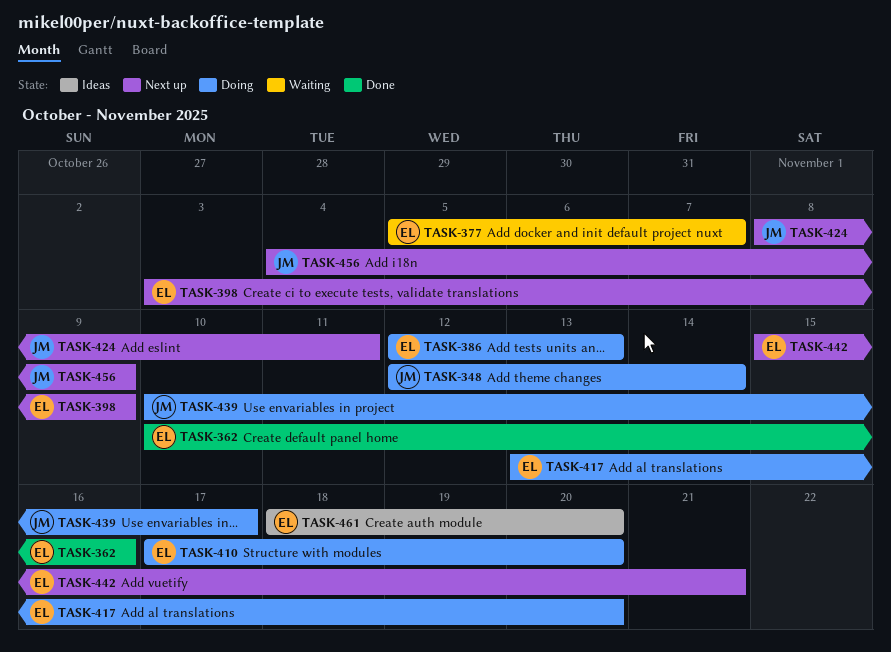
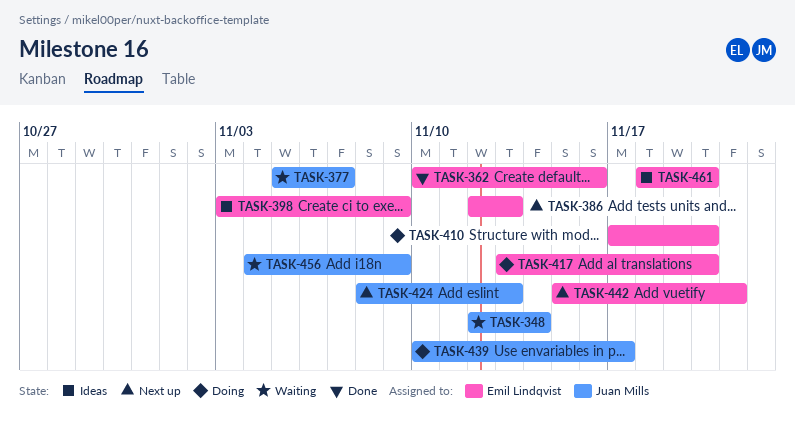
TASK-348, status: Doing -> Waiting
TASK-377, owner: Emil Lindqvist -> Juan Mills
TASK-386, status: Doing -> Next up
TASK-398, status: Next up -> Ideas
TASK-424, due: Nov 11 -> Nov 13
TASK-456, status: Next up -> Waiting

